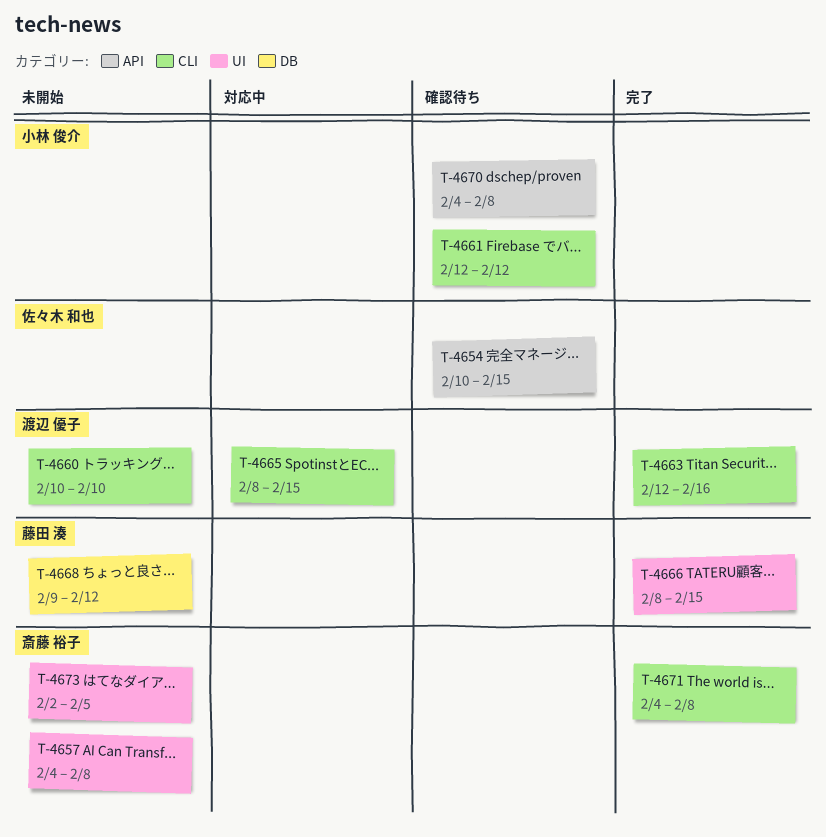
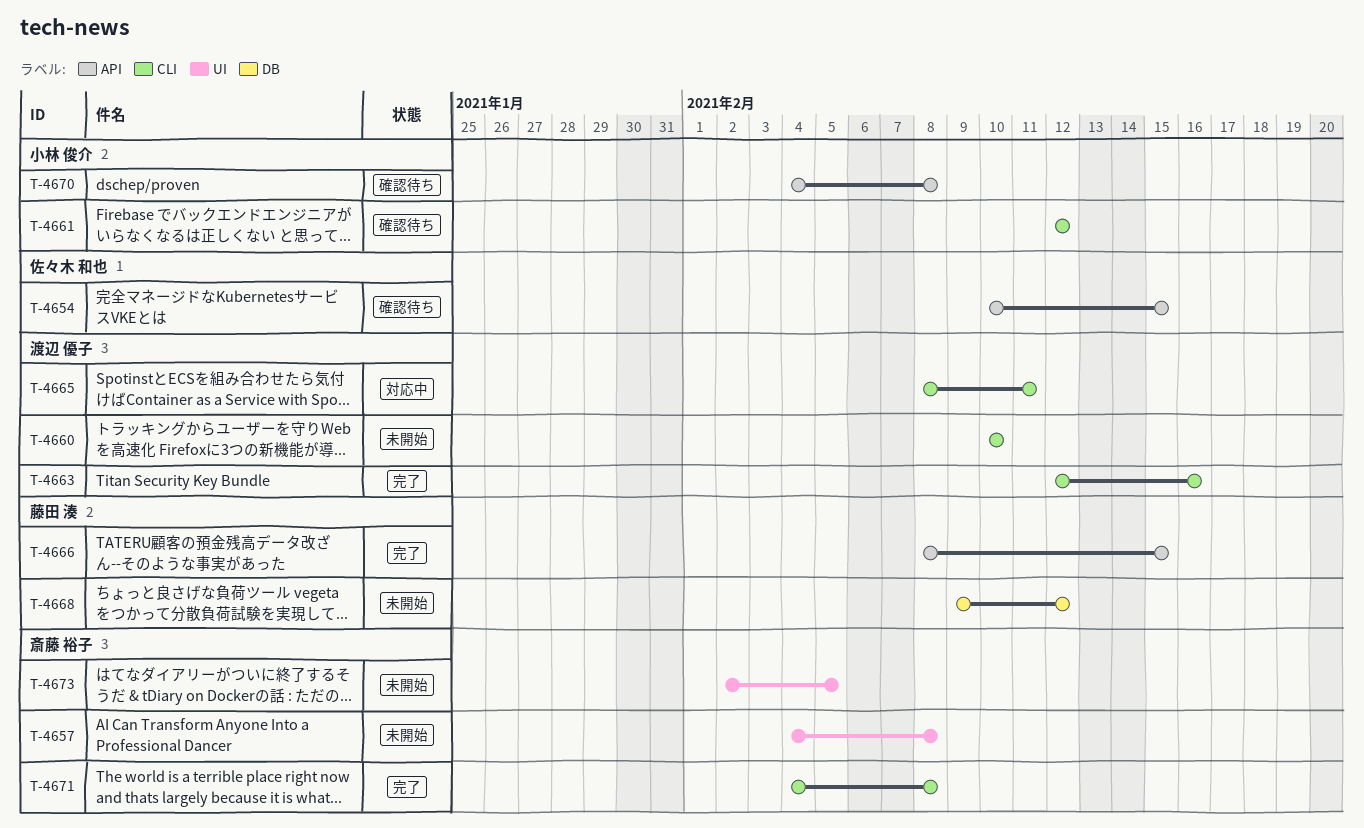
T-4665, due: Feb 15 -> Feb 11
T-4666, label: UI -> API

